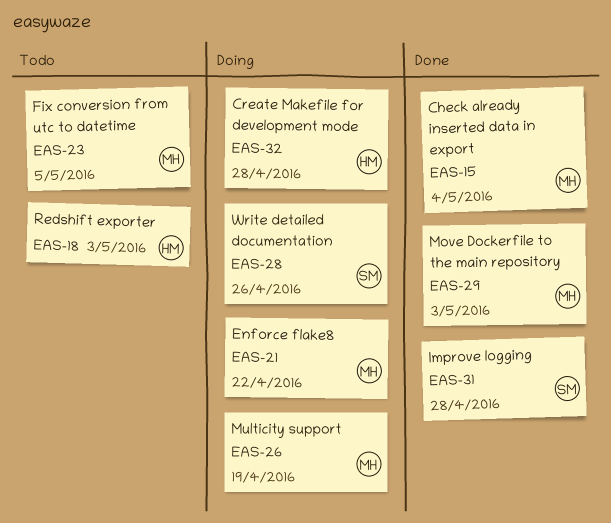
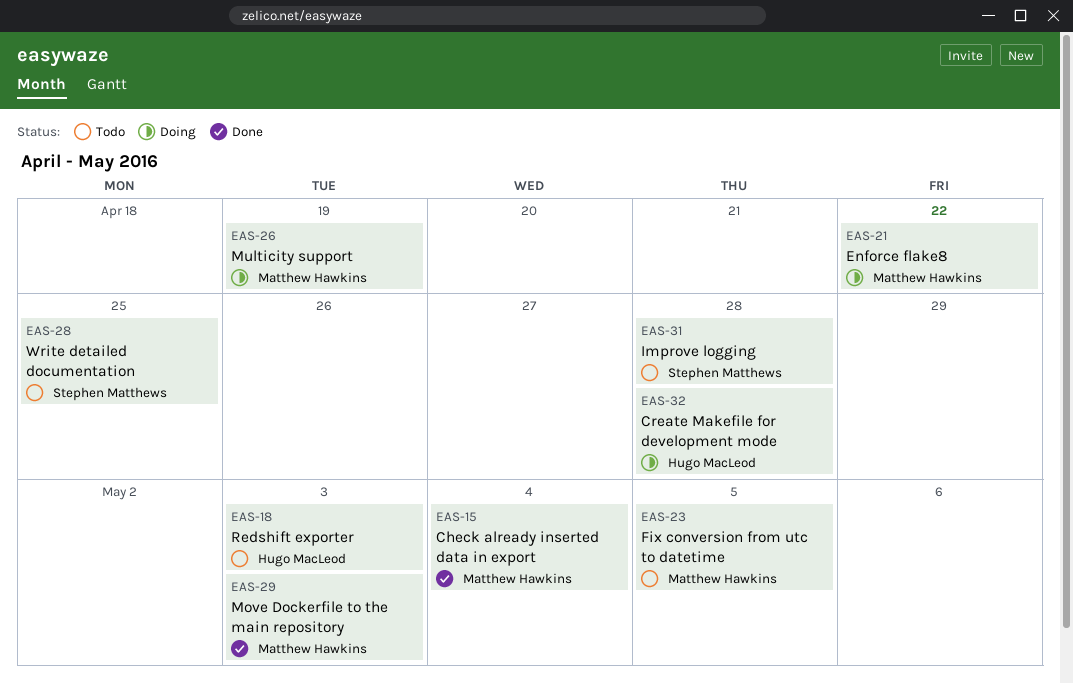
EAS-28, status: Doing -> Todo
EAS-28, due: Apr 26 -> Apr 25
EAS-31, status: Done -> Todo

